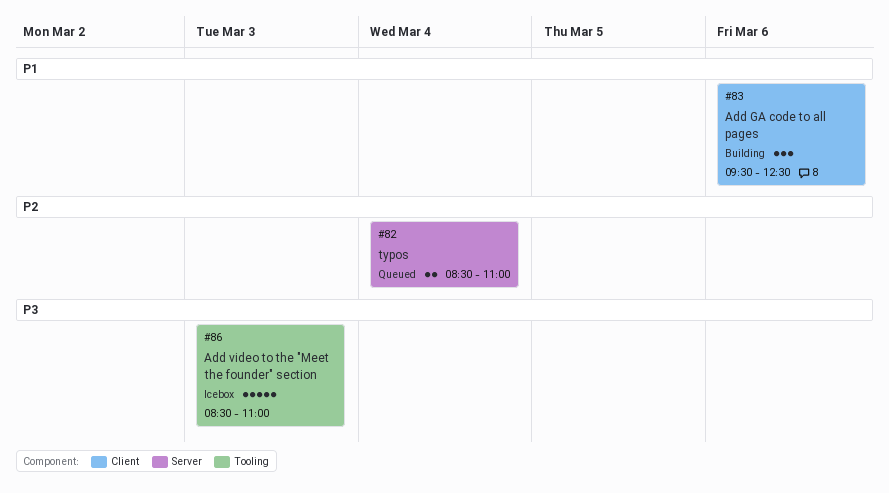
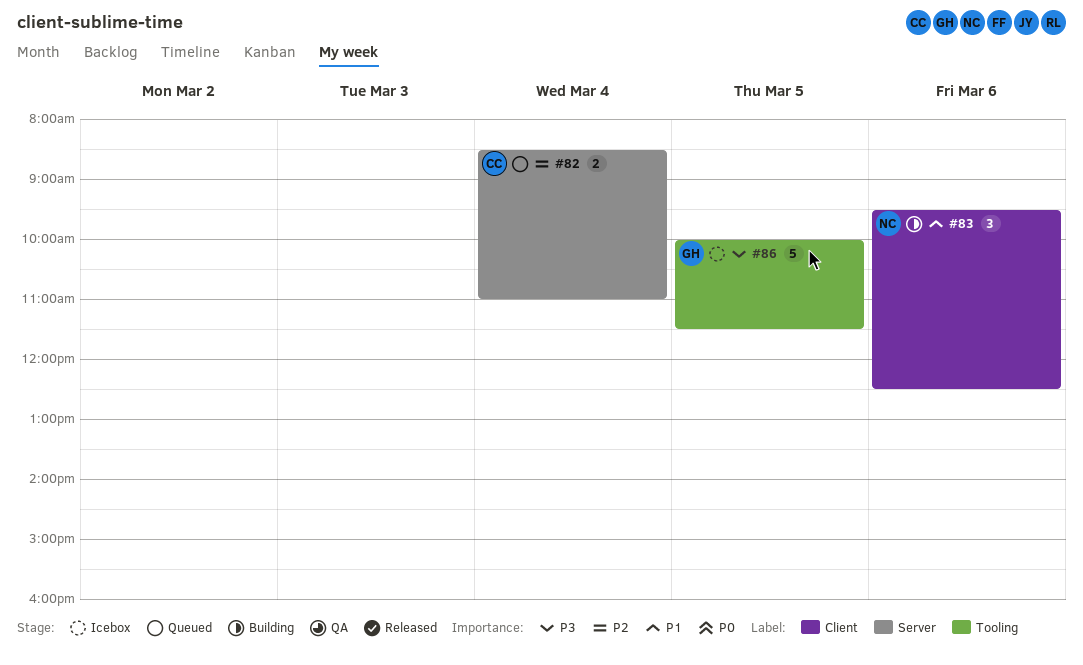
#86, day: Mar 3 -> Mar 5
#86, begins: 08:30 -> 10:00
#86, ends: 11:00 -> 11:30

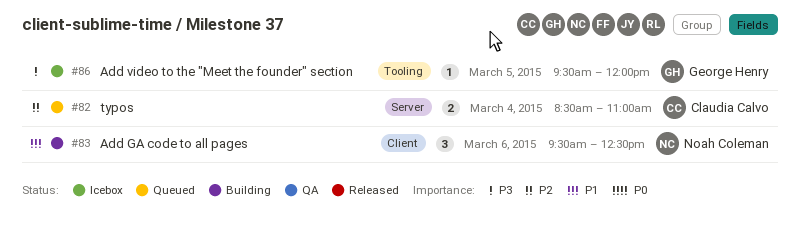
#86, estimate: 5 -> 1
#86, begins: 10:00 -> 09:30
#86, ends: 11:30 -> 12:00

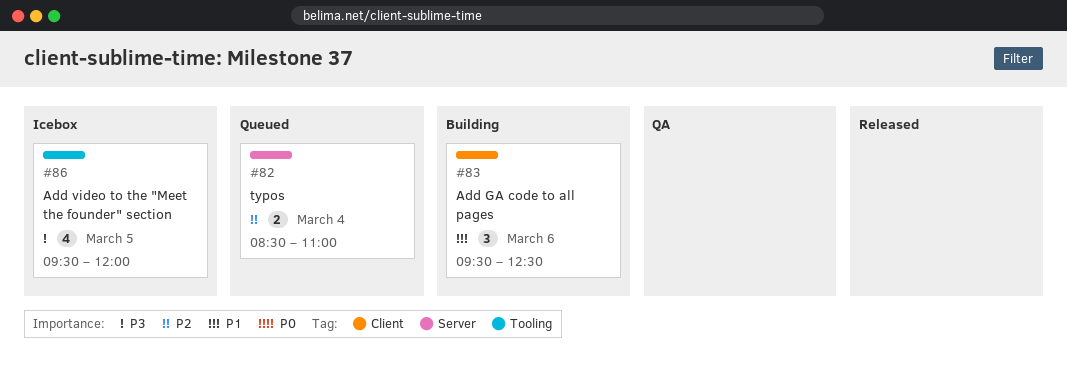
#86, estimate: 1 -> 4

